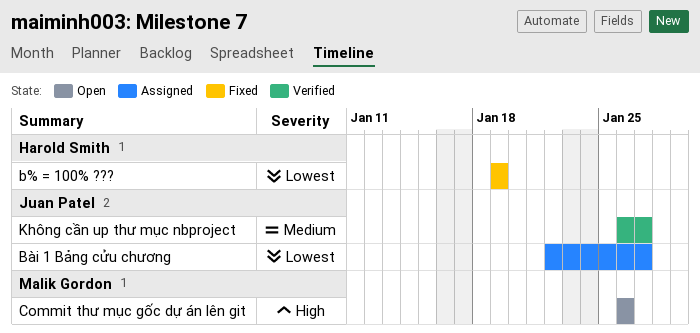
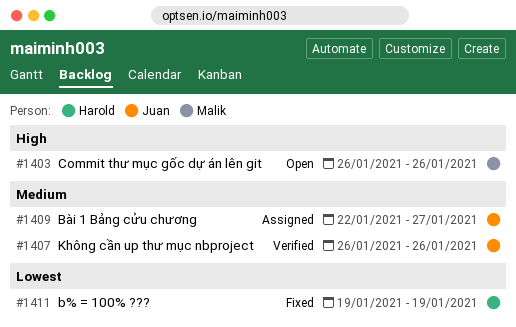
Bài 1 Bảng cửu chương, priority: Lowest -> Medium
Không cần up thư mục nbproject, due: Jan 27 -> Jan 26

